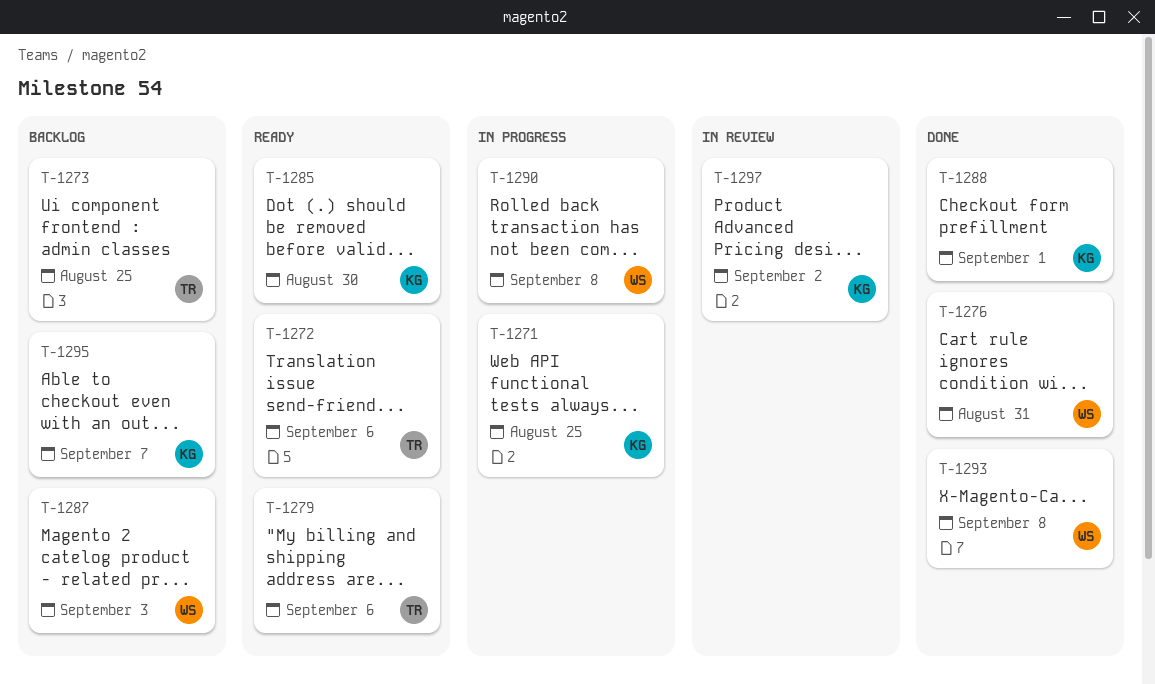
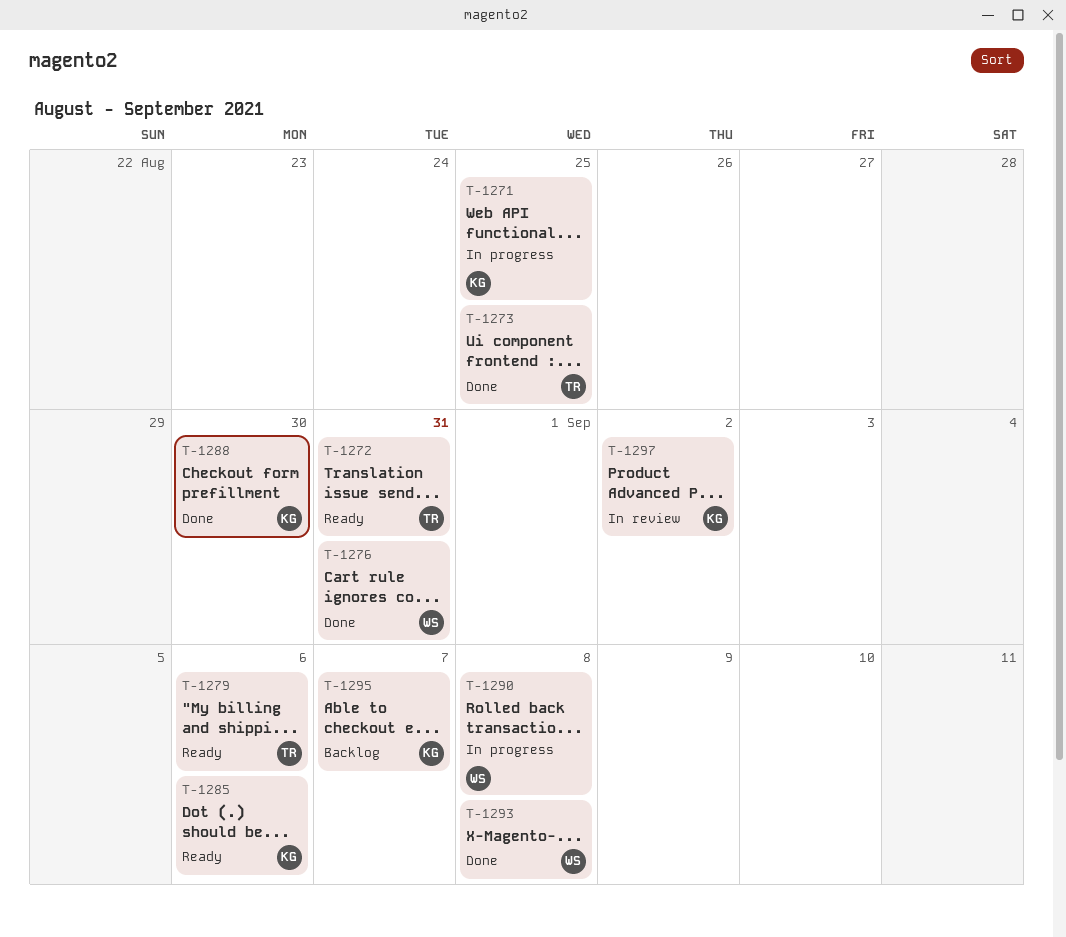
T-1272, due: Sep 6 -> Aug 31
T-1273, status: Backlog -> Done
T-1285, due: Aug 30 -> Sep 6
T-1287: present -> none
T-1288, due: Sep 1 -> Aug 30

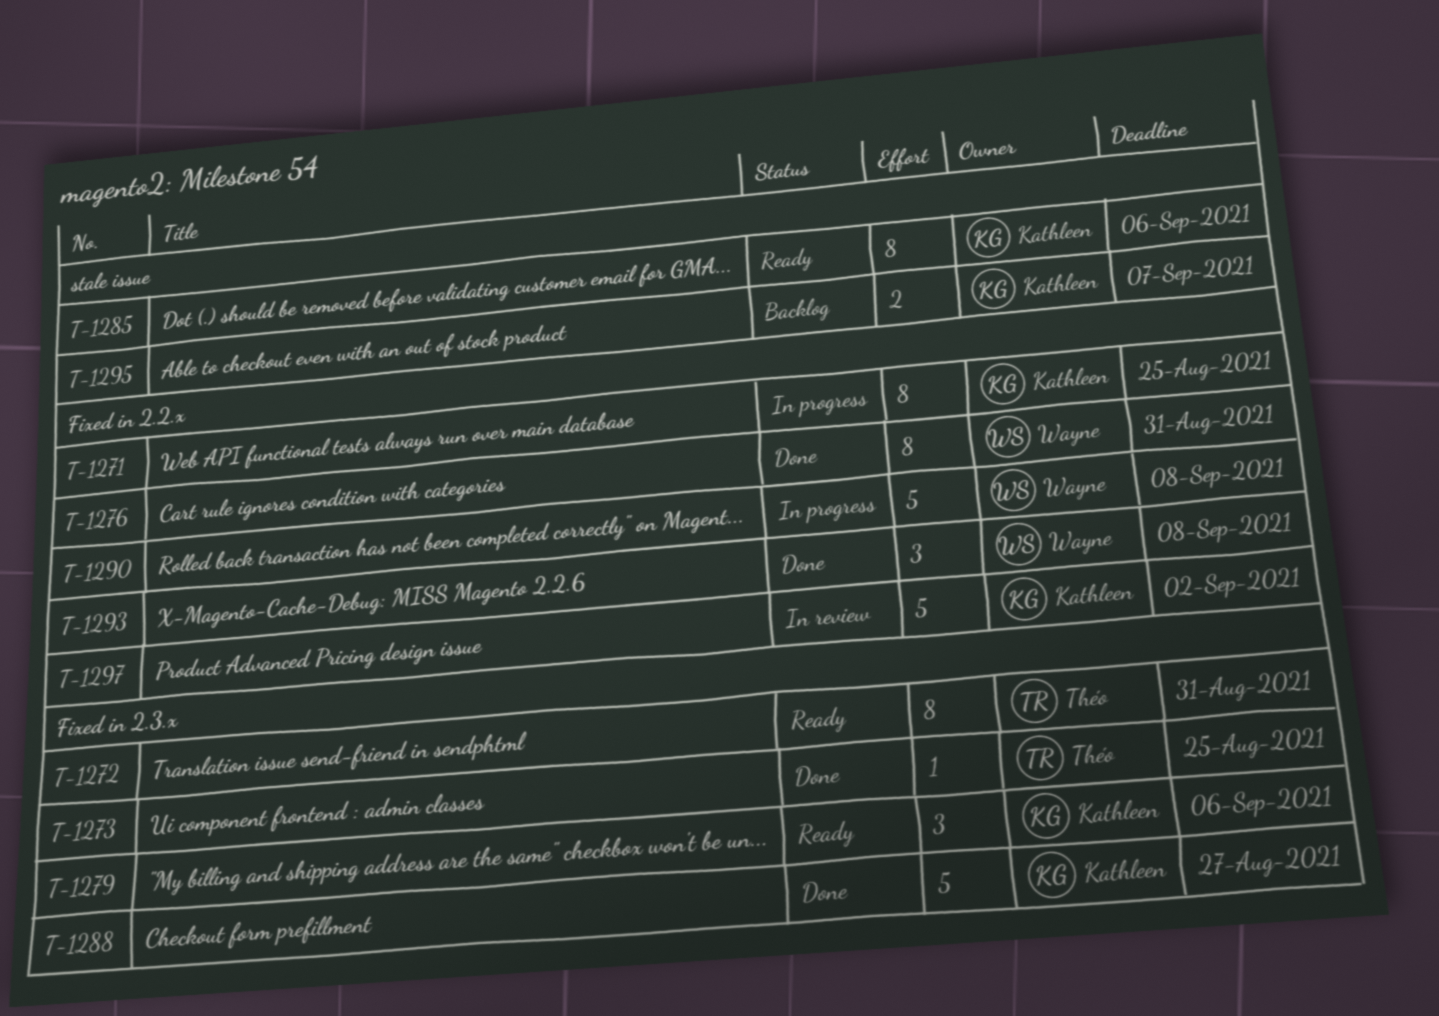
T-1279, owner: Théo -> Kathleen
T-1288, due: Aug 30 -> Aug 27

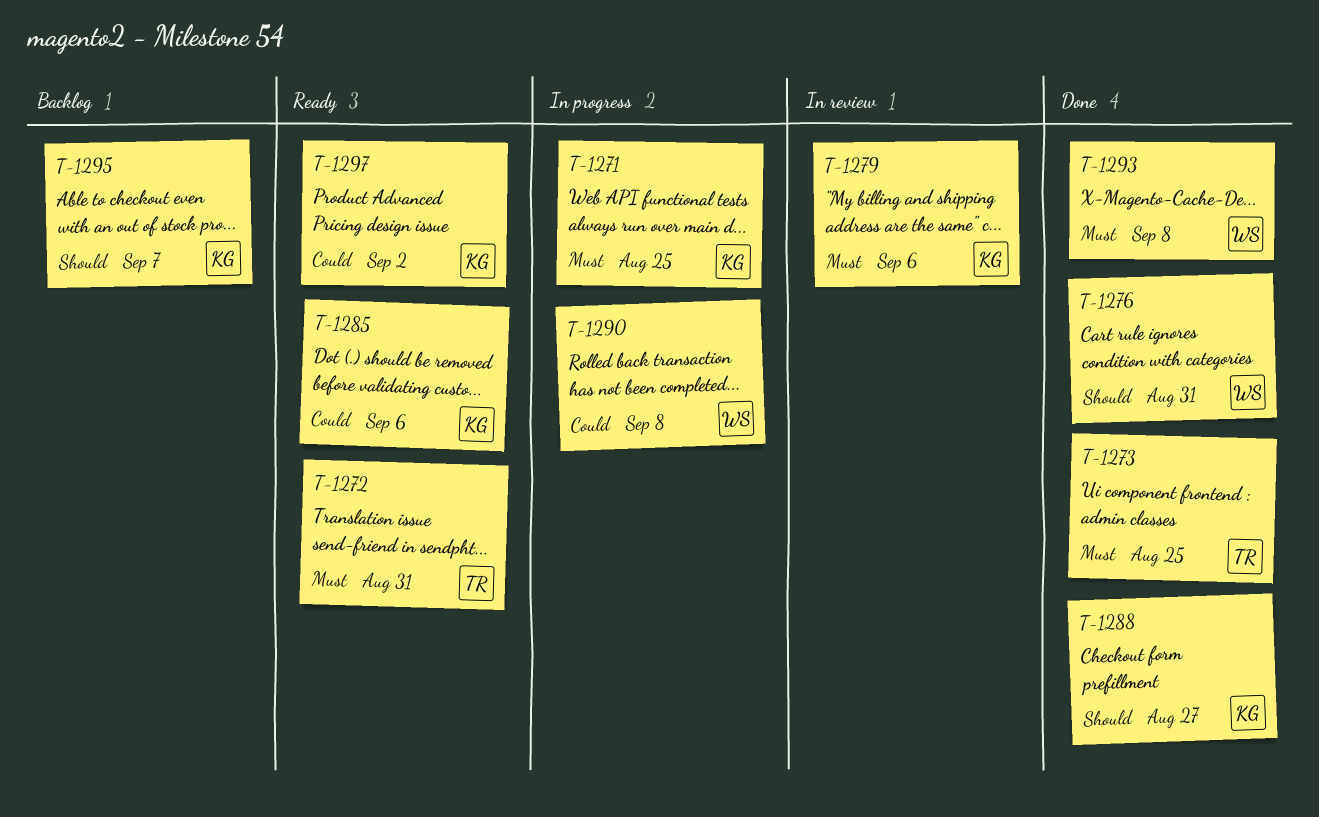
T-1279, status: Ready -> In review
T-1297, status: In review -> Ready

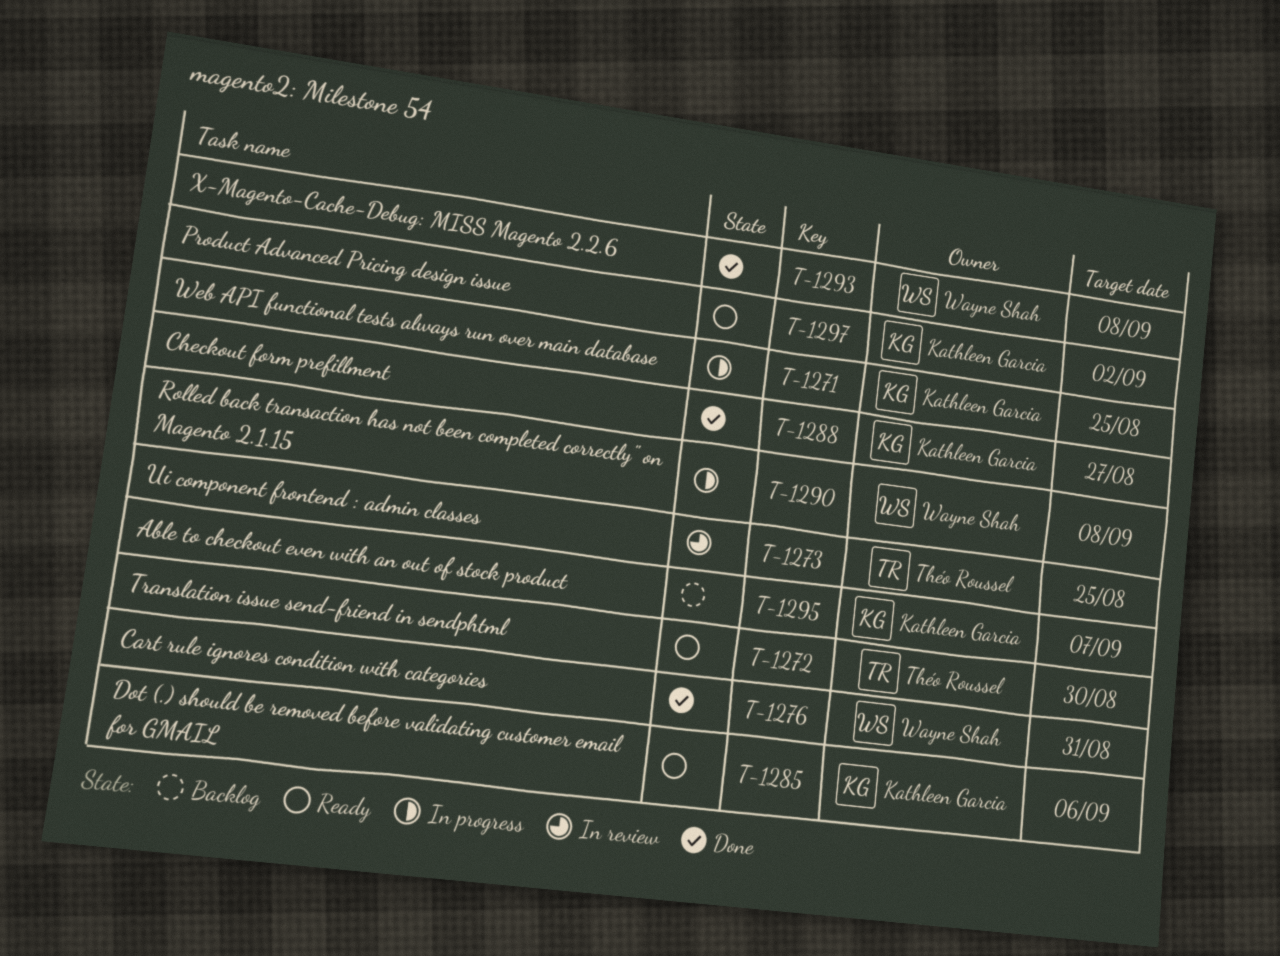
T-1272, due: Aug 31 -> Aug 30
T-1273, status: Done -> In review
T-1279: present -> none

